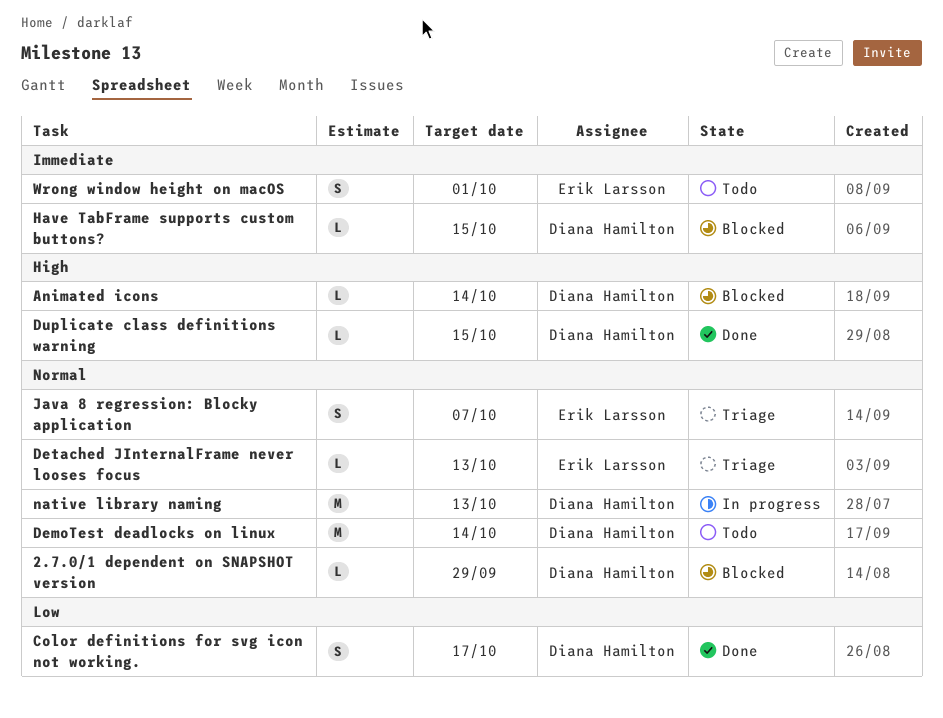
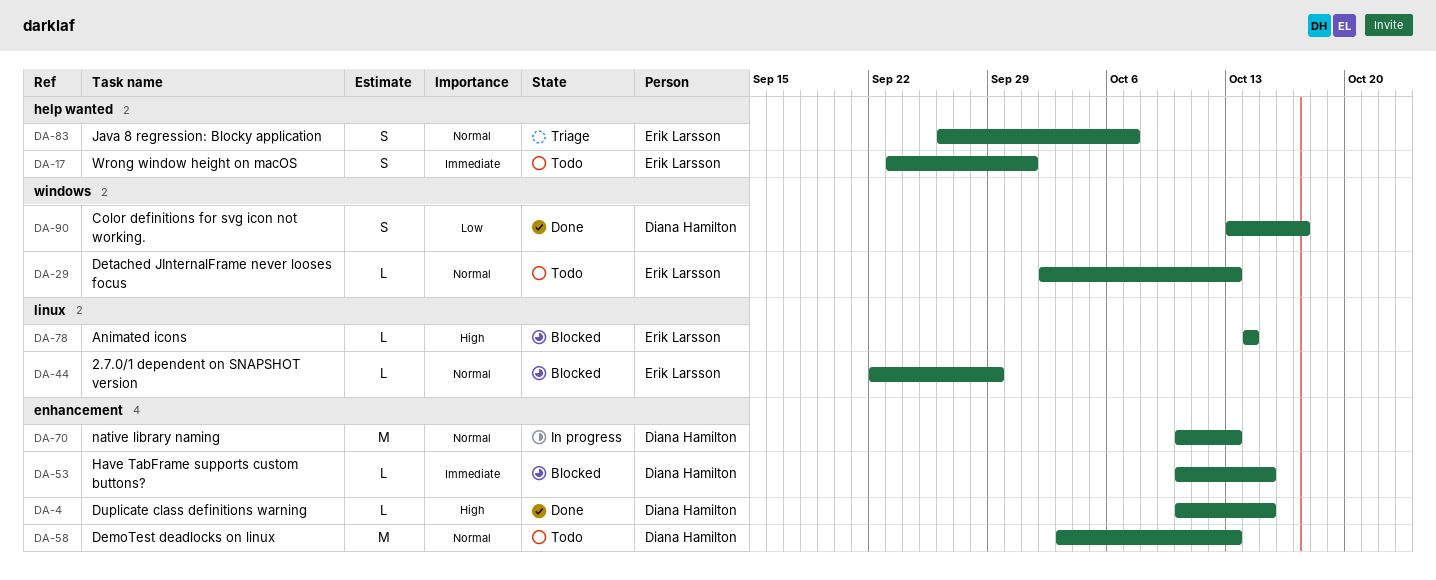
2.7.0/1 dependent on SNAPSHOT version, owner: Diana Hamilton -> Erik Larsson
Animated icons, owner: Diana Hamilton -> Erik Larsson
DemoTest deadlocks on linux, due: Oct 14 -> Oct 13
Detached JInternalFrame never looses focus, status: Triage -> Todo

